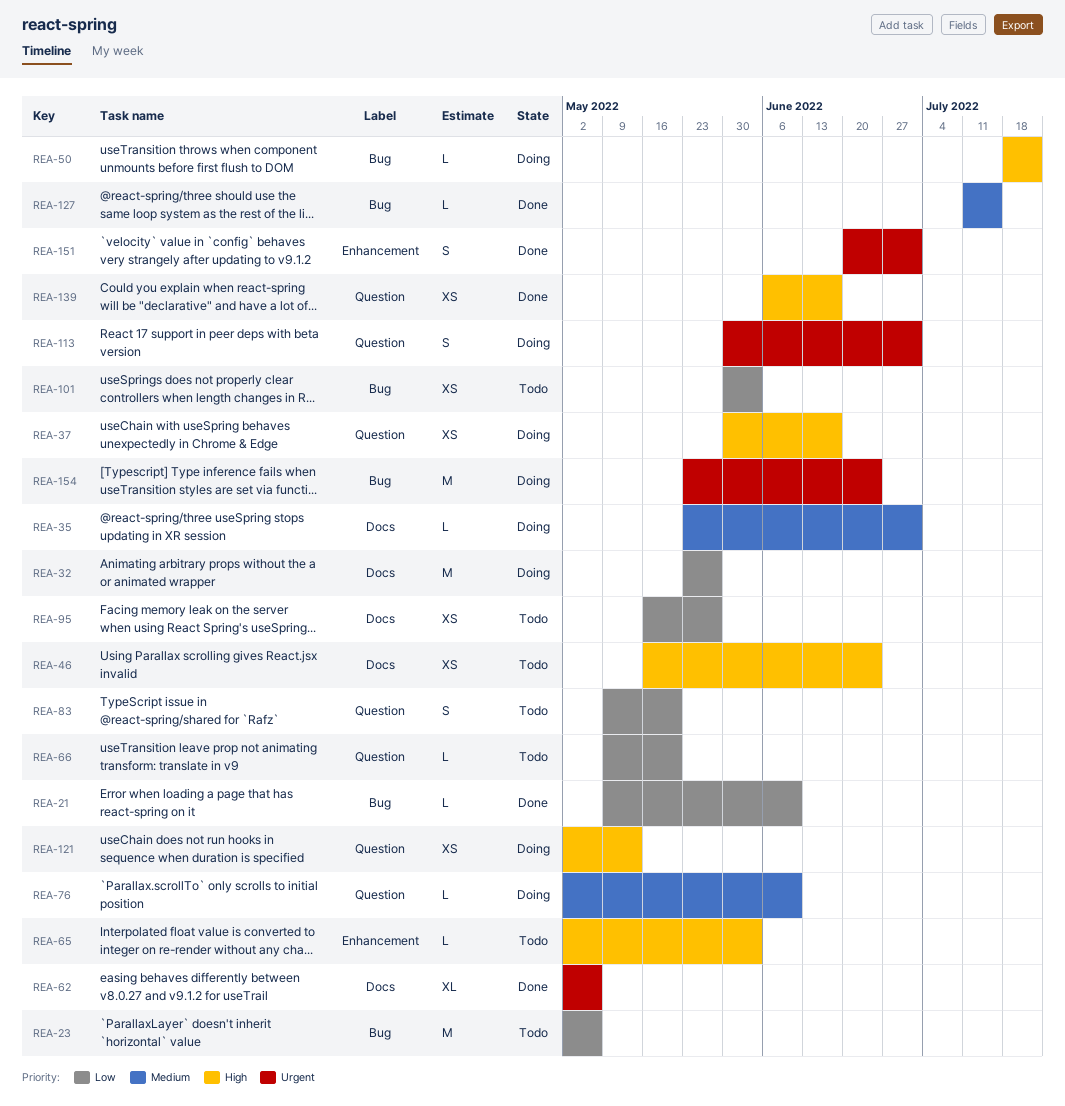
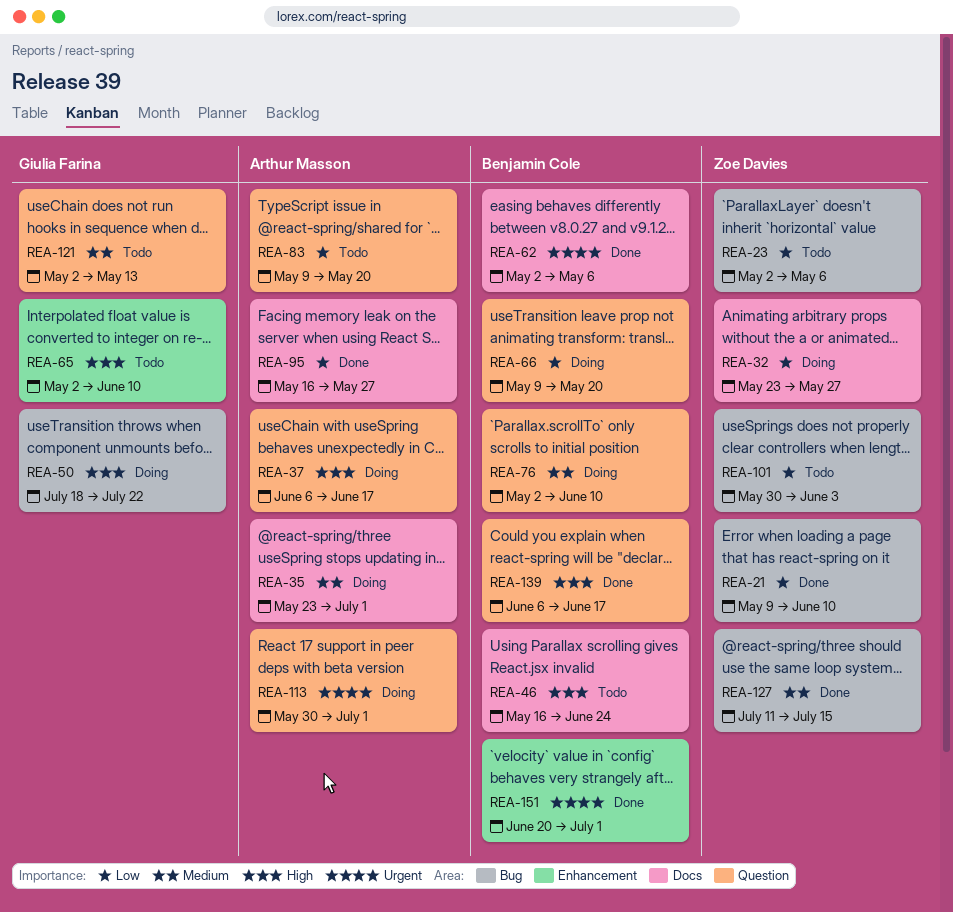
REA-37, start: May 30 -> Jun 6
REA-65, due: Jun 3 -> Jun 10
REA-66, status: Todo -> Doing
REA-95, status: Todo -> Done
REA-121, status: Doing -> Todo
REA-121, priority: High -> Medium
REA-154: present -> none

